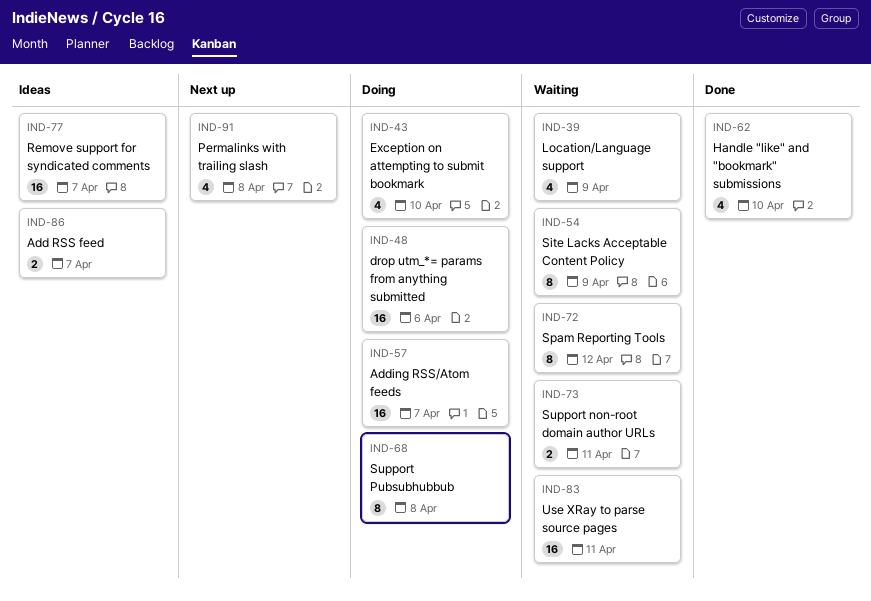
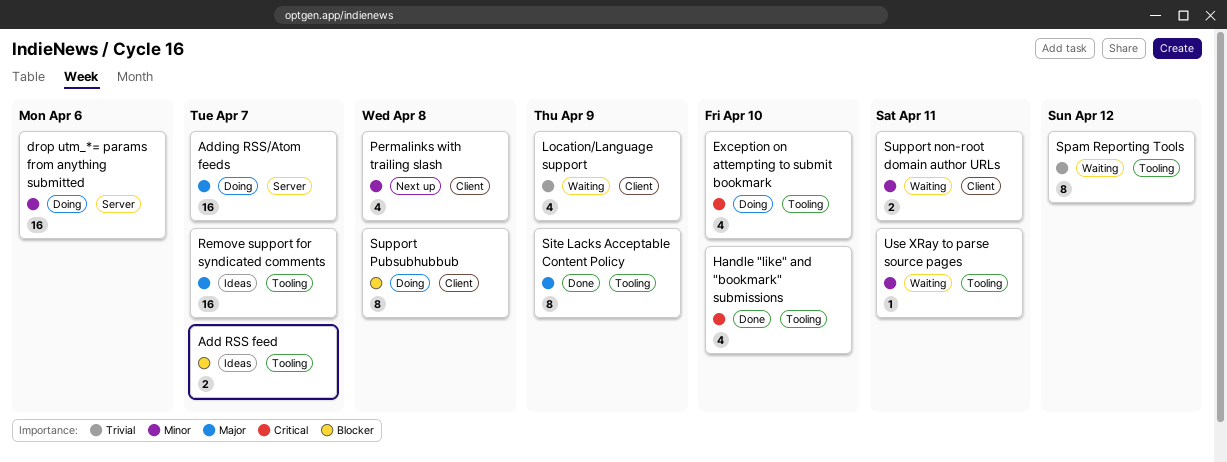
Site Lacks Acceptable Content Policy, status: Waiting -> Done
Use XRay to parse source pages, estimate: 16 -> 1

